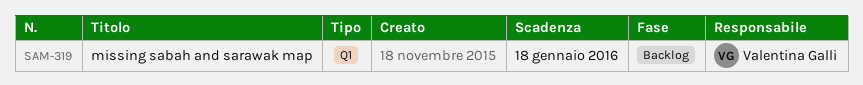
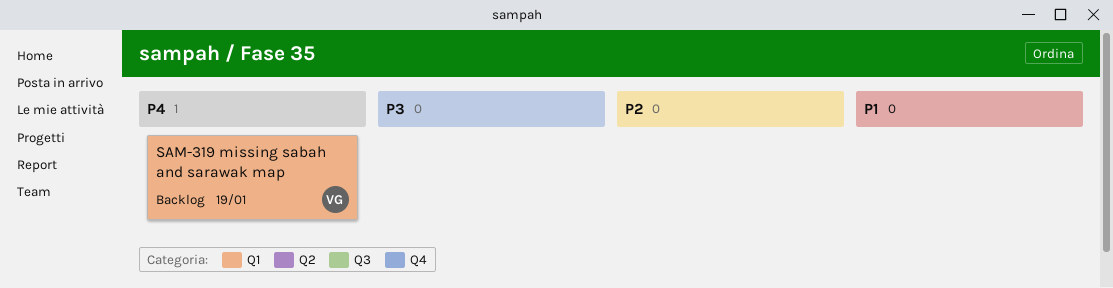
SAM-319, due: Jan 18 -> Jan 19

